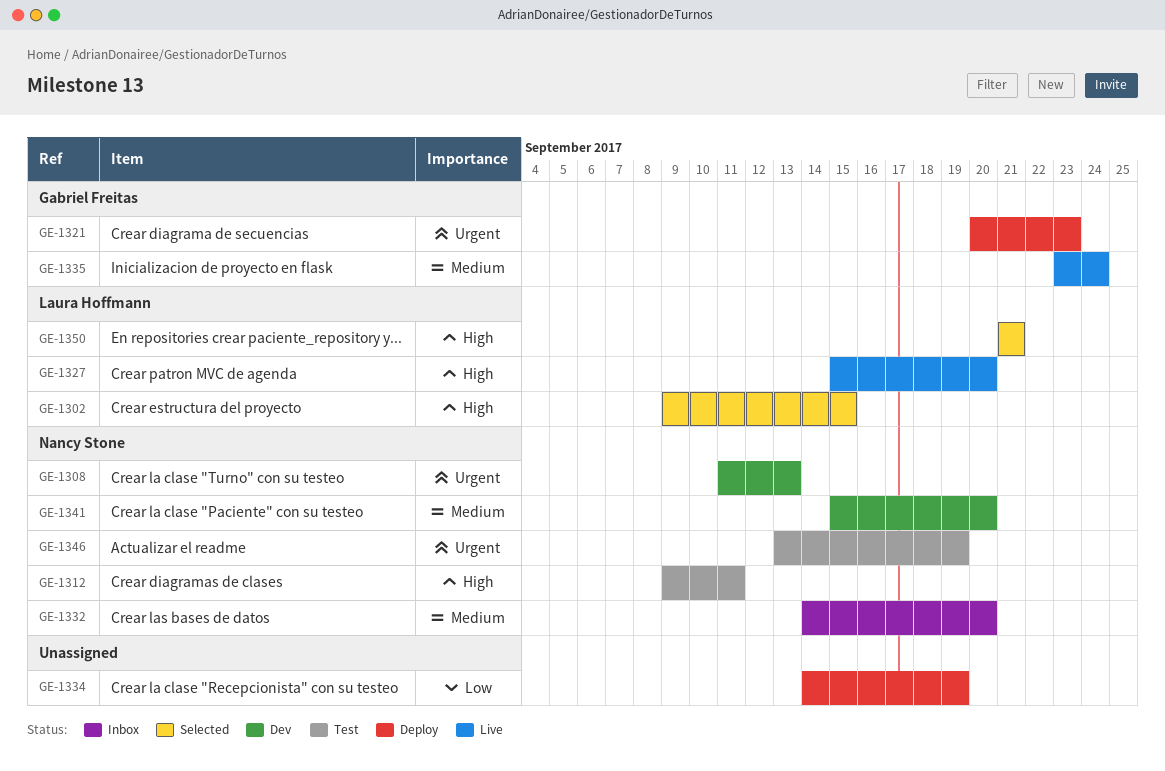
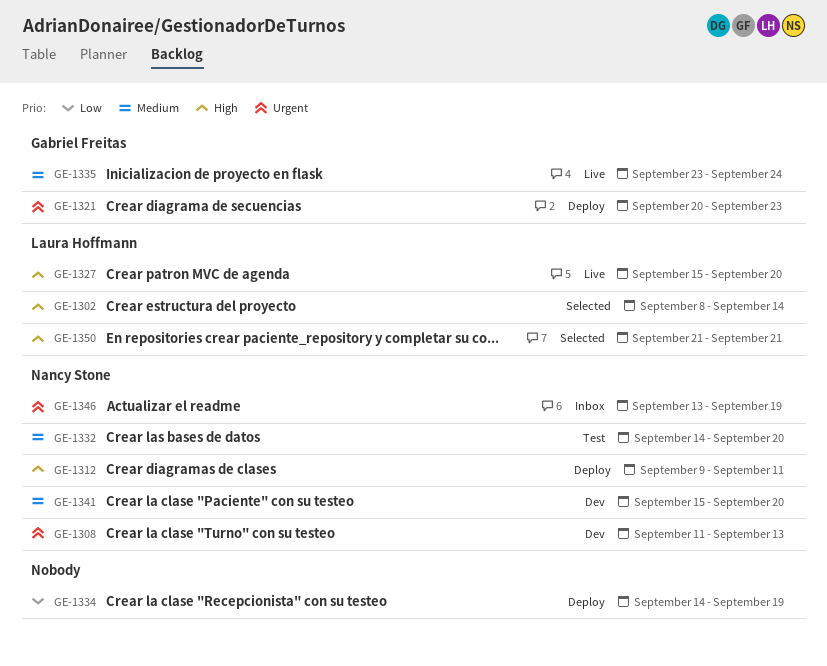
GE-1302, start: Sep 9 -> Sep 8
GE-1302, due: Sep 15 -> Sep 14
GE-1312, status: Test -> Deploy
GE-1332, status: Inbox -> Test
GE-1346, status: Test -> Inbox

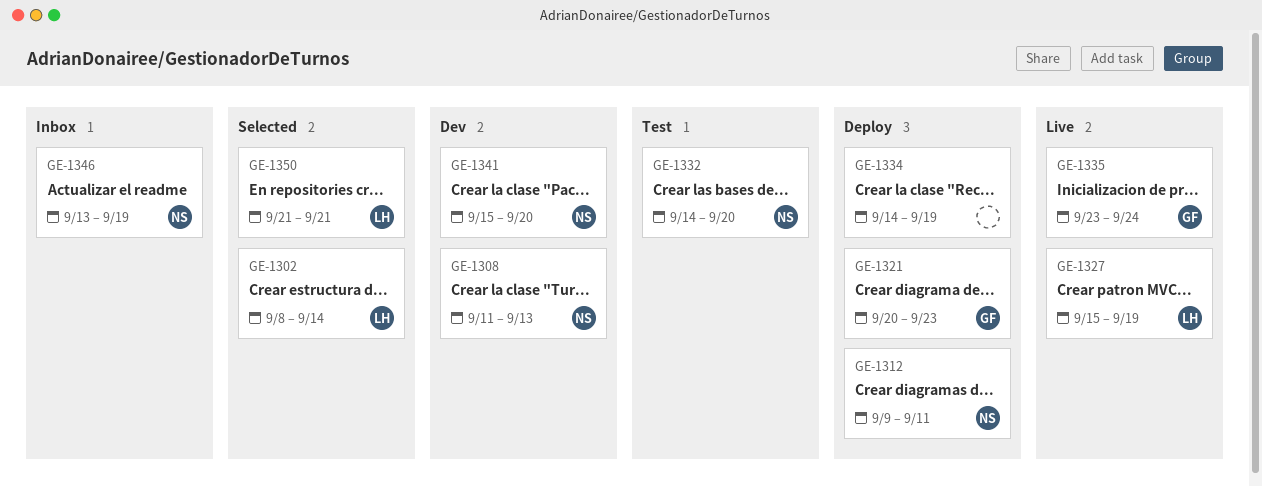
GE-1327, due: Sep 20 -> Sep 19

